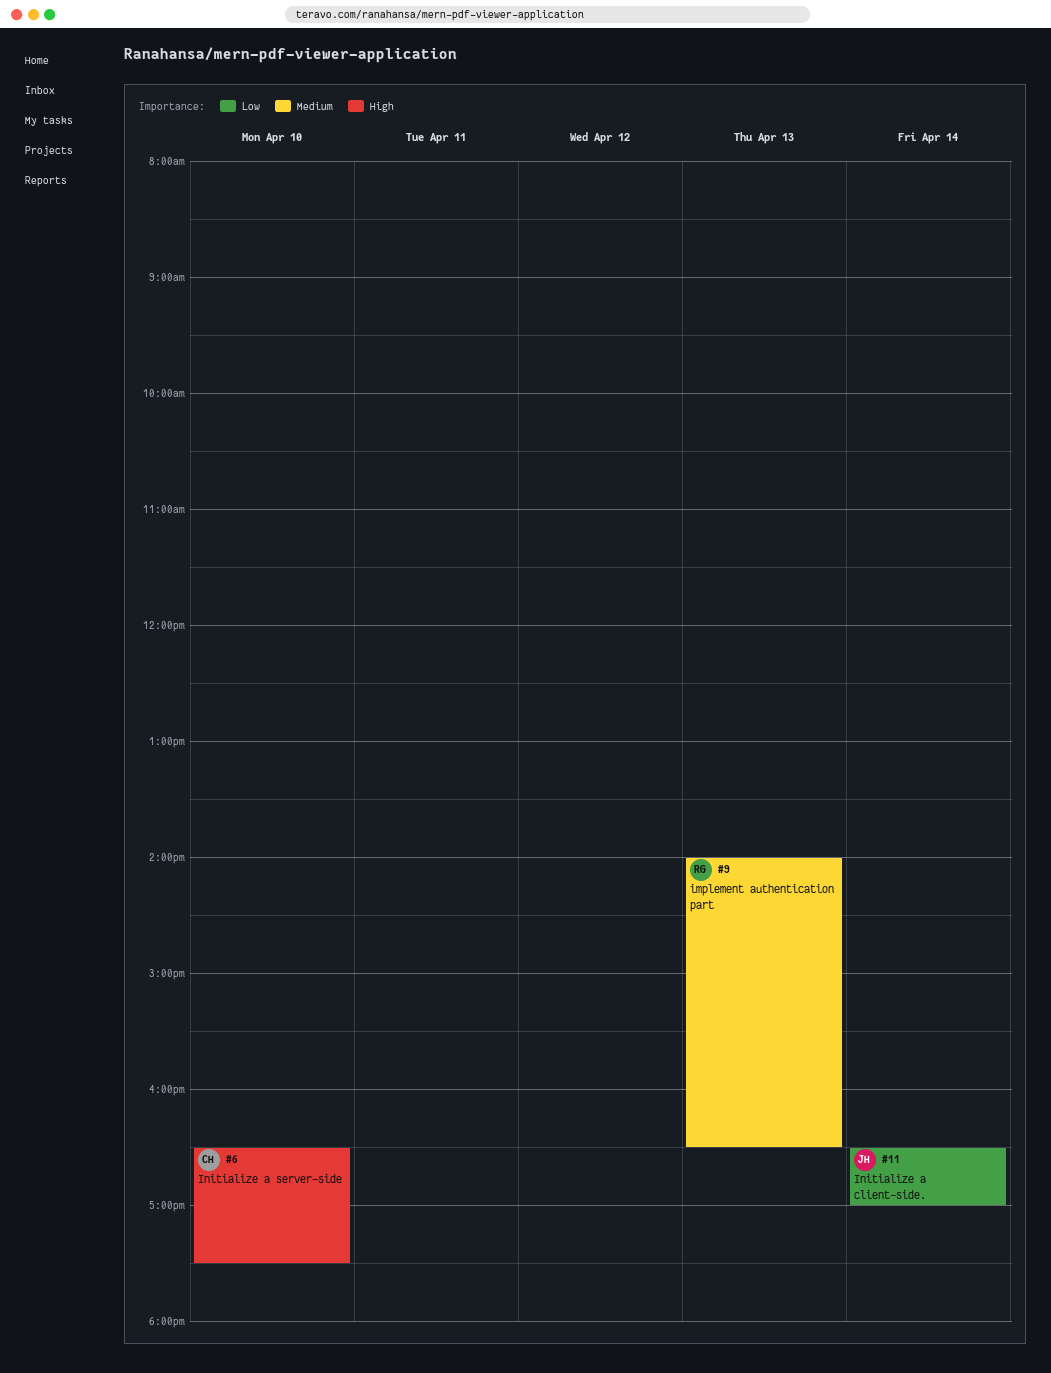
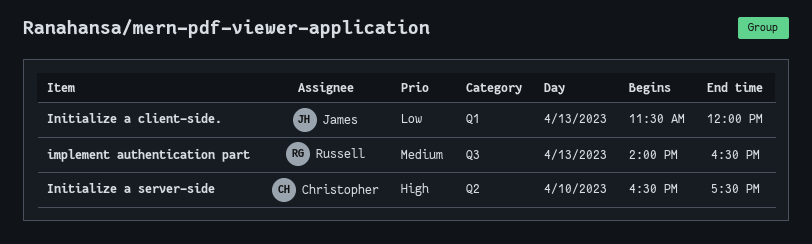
Initialize a client-side., day: Apr 14 -> Apr 13
Initialize a client-side., begins: 16:30 -> 11:30
Initialize a client-side., ends: 17:00 -> 12:00

